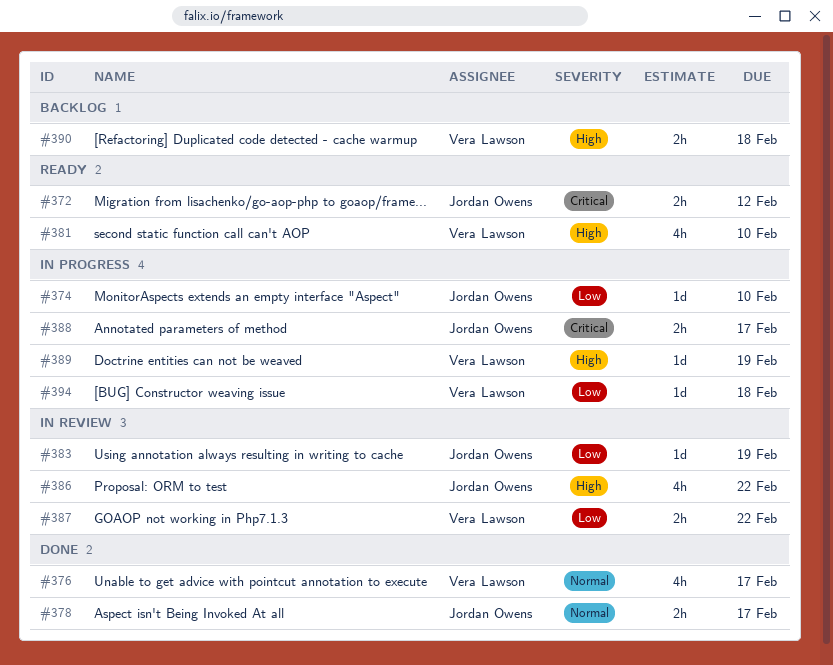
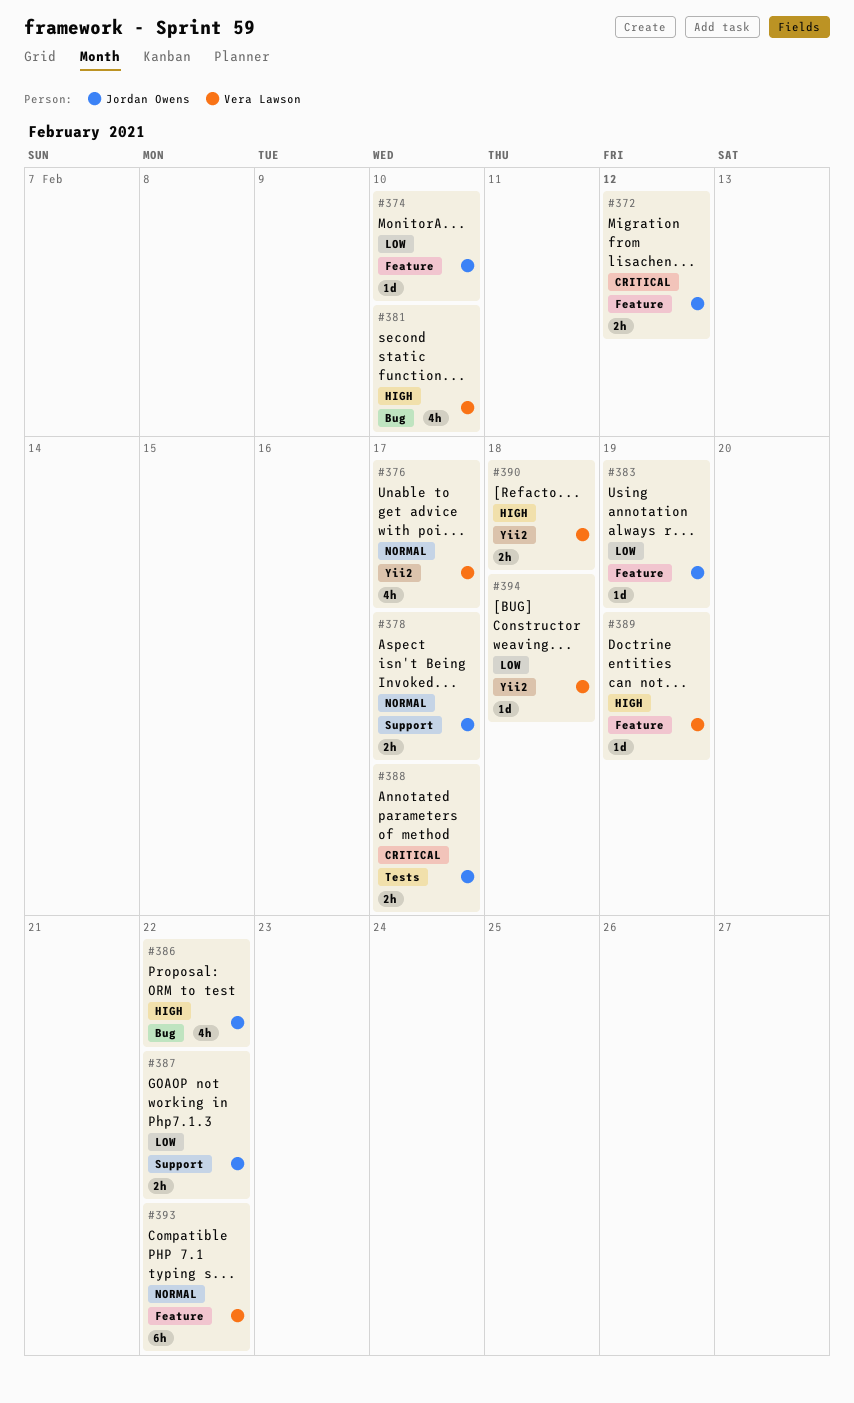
#387, owner: Vera Lawson -> Jordan Owens
#393: none -> present

